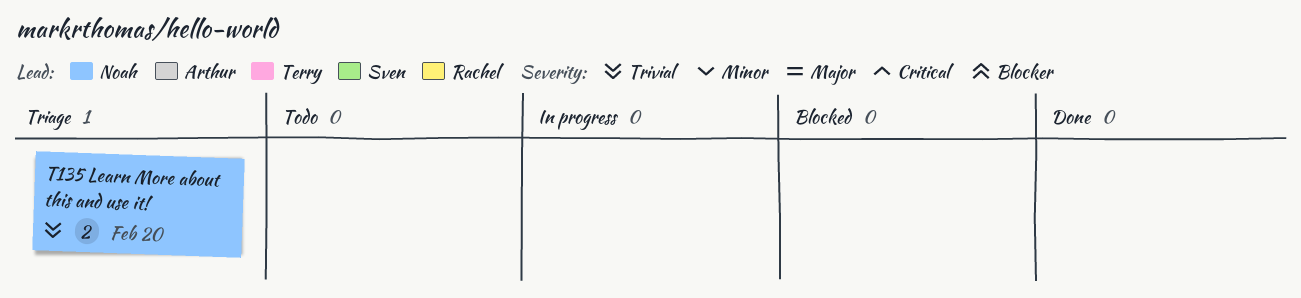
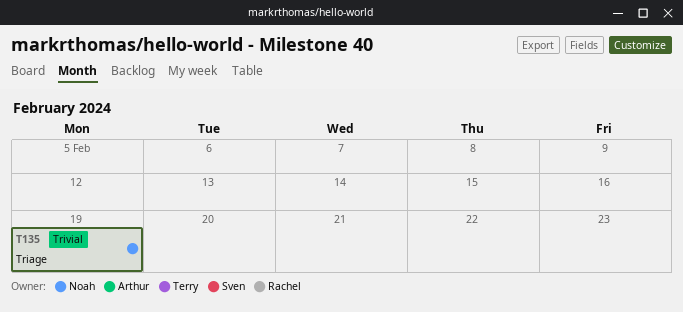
T135, due: Feb 20 -> Feb 19

